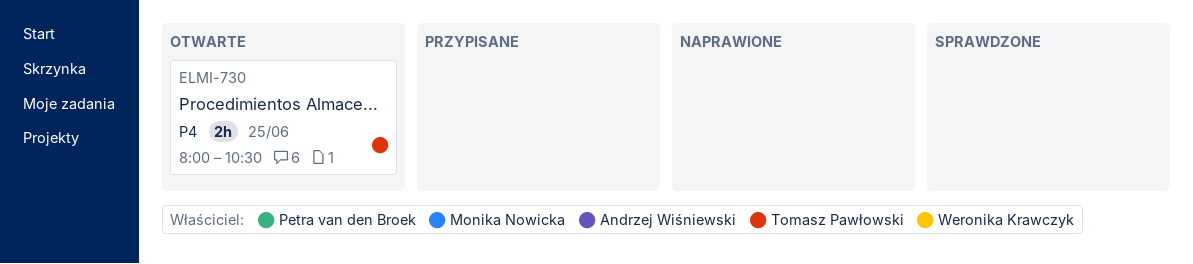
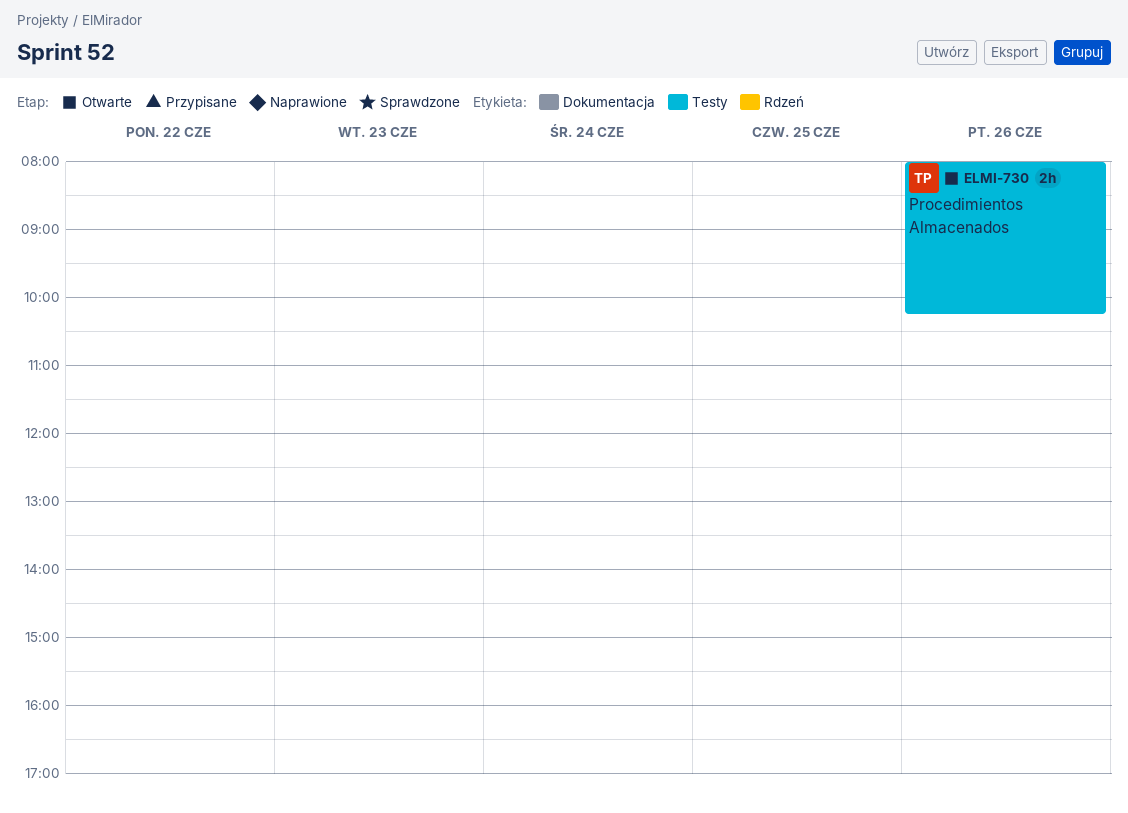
ELMI-730, day: Jun 25 -> Jun 26
ELMI-730, ends: 10:30 -> 10:15

